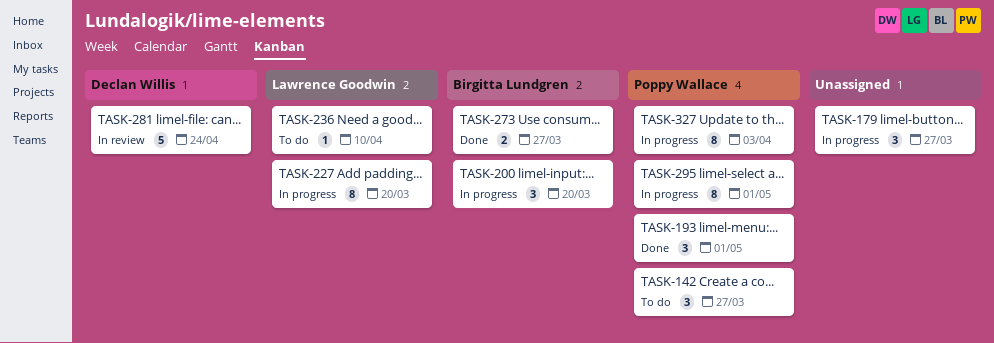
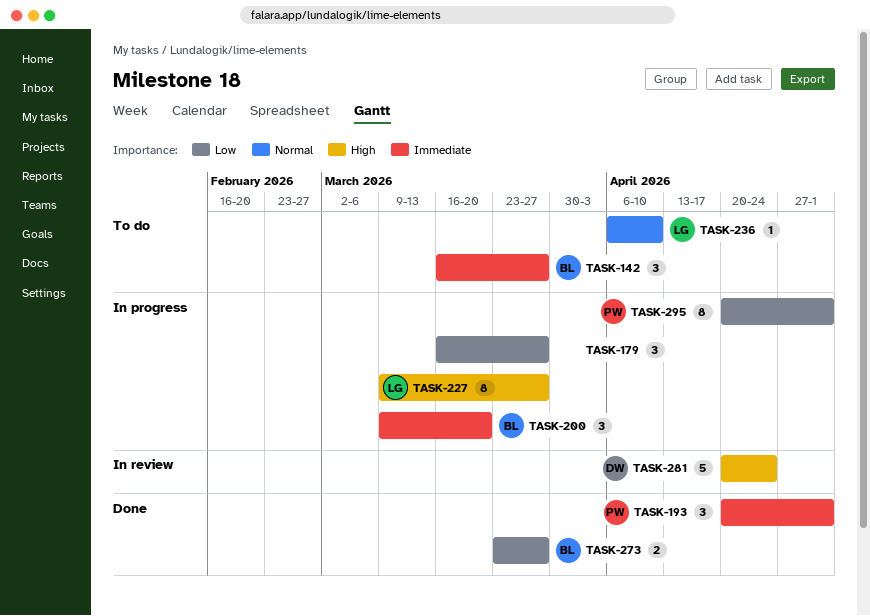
TASK-142, owner: Poppy Wallace -> Birgitta Lundgren
TASK-227, due: Mar 20 -> Mar 27
TASK-327: present -> none

